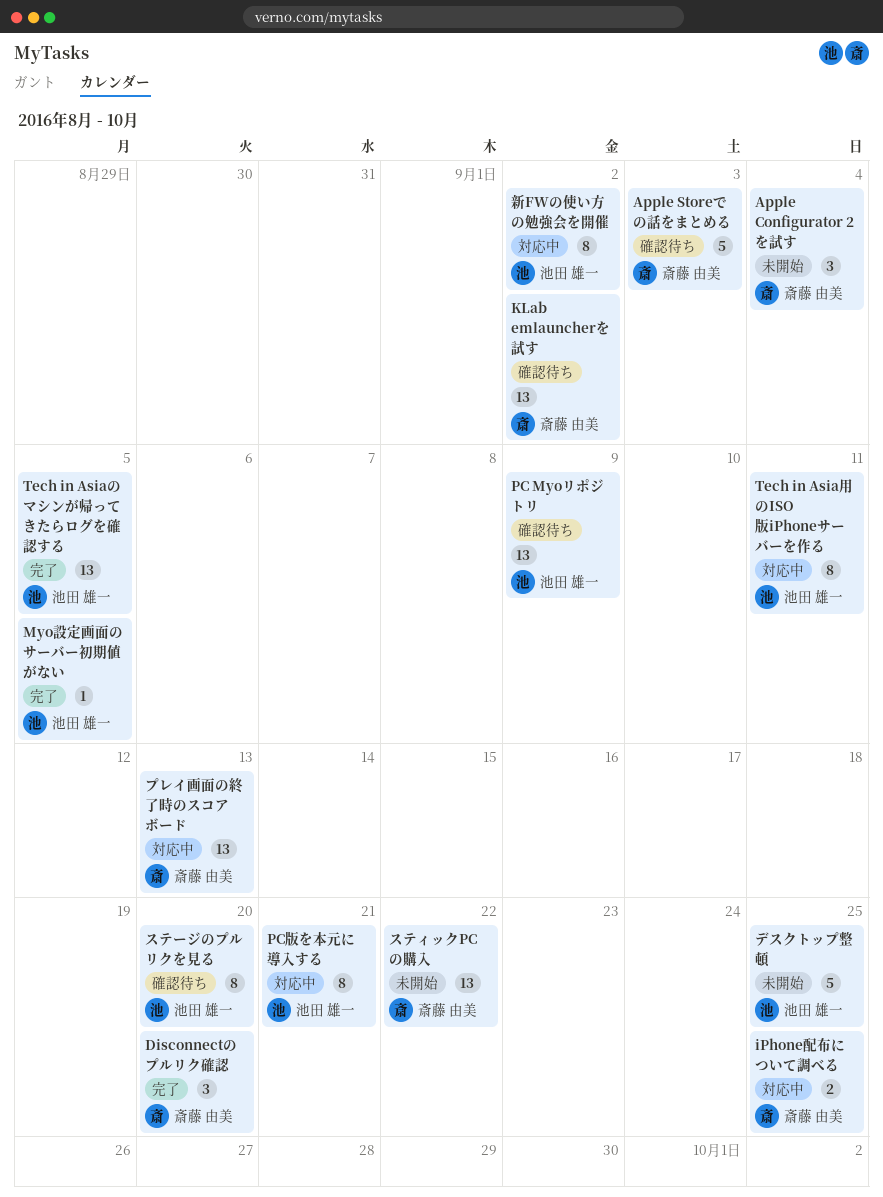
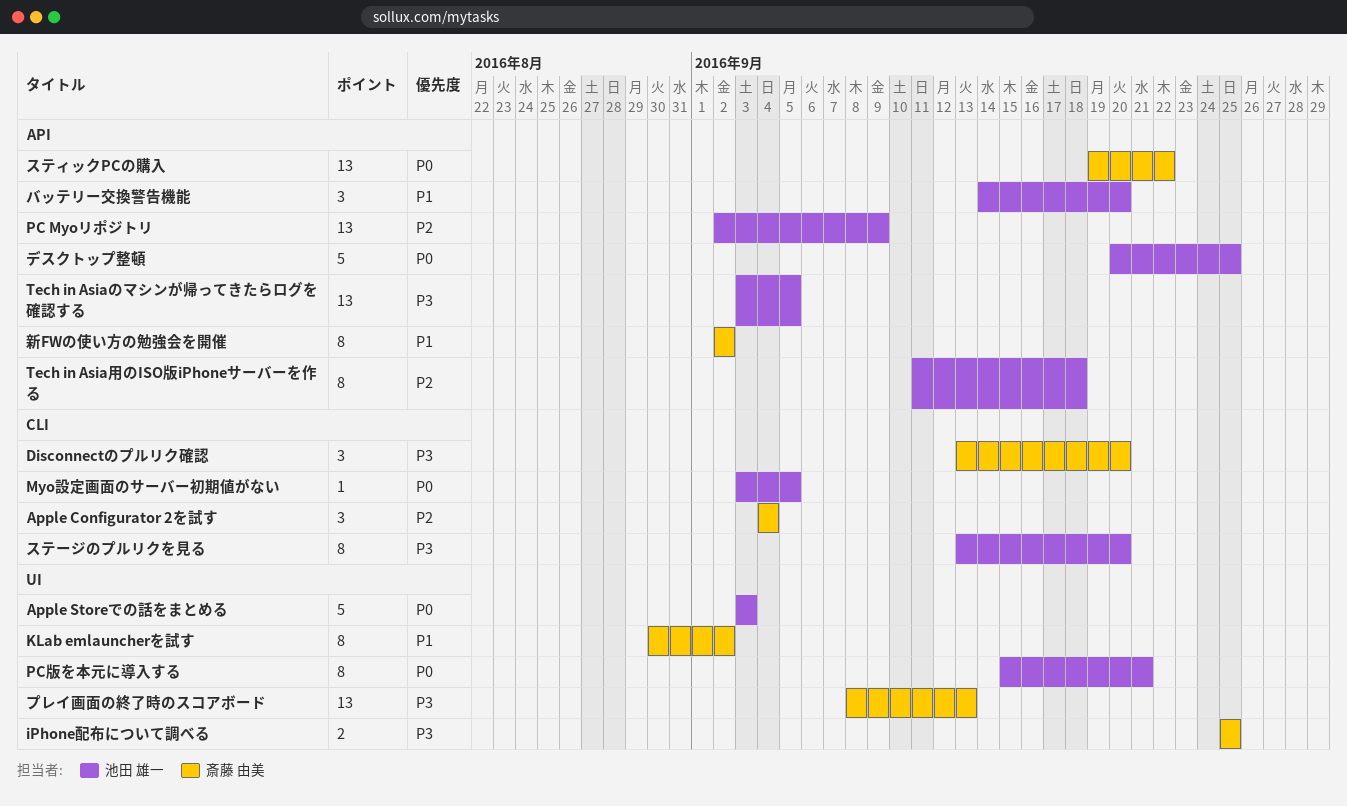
Apple Storeでの話をまとめる, owner: 斎藤 由美 -> 池田 雄一
KLab emlauncherを試す, estimate: 13 -> 8
Tech in Asia用のISO版iPhoneサーバーを作る, due: Sep 11 -> Sep 18
バッテリー交換警告機能: none -> present
新FWの使い方の勉強会を開催, owner: 池田 雄一 -> 斎藤 由美

